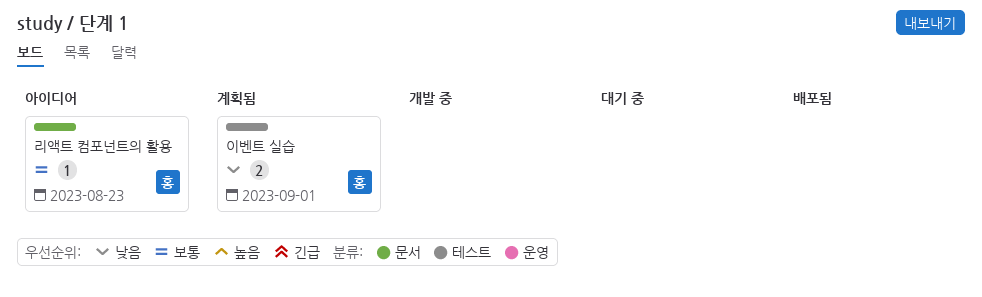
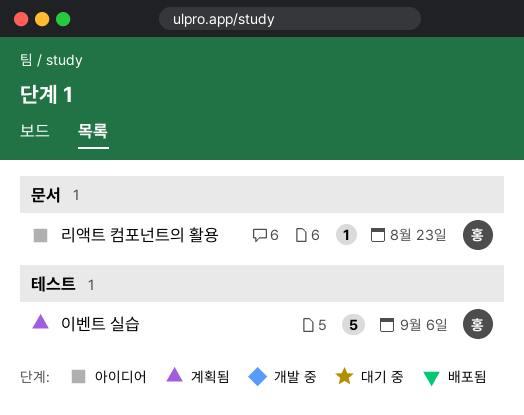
이벤트 실습, estimate: 2 -> 5
이벤트 실습, due: Sep 1 -> Sep 6

